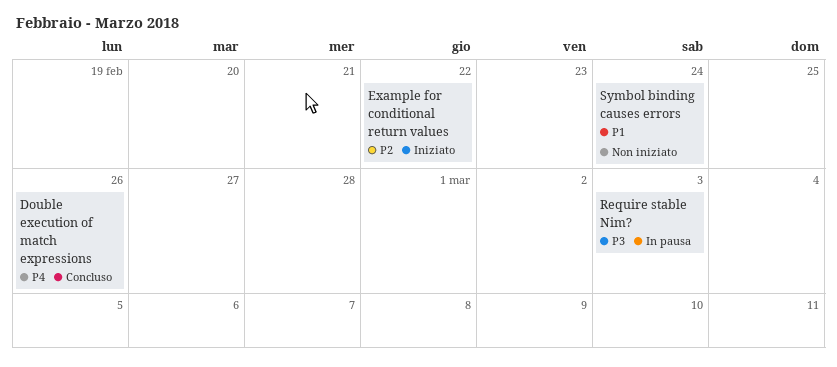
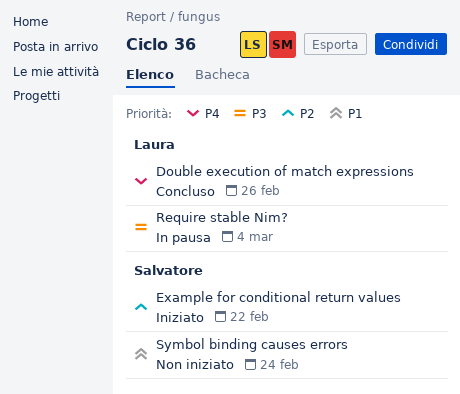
Require stable Nim?, due: Mar 3 -> Mar 4

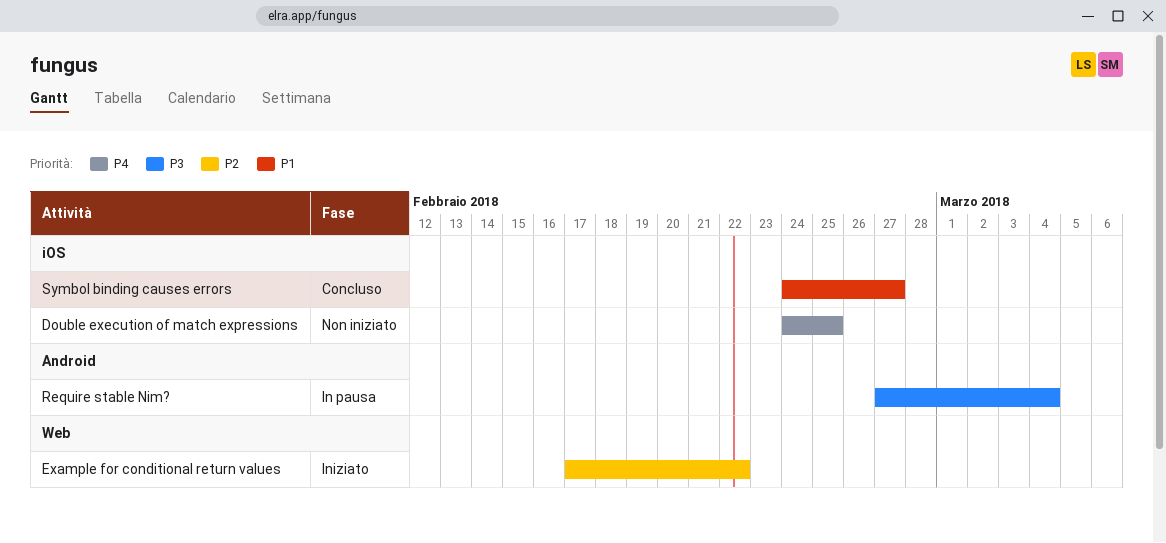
Double execution of match expressions, status: Concluso -> Non iniziato
Double execution of match expressions, due: Feb 26 -> Feb 25
Symbol binding causes errors, status: Non iniziato -> Concluso
Symbol binding causes errors, due: Feb 24 -> Feb 27

